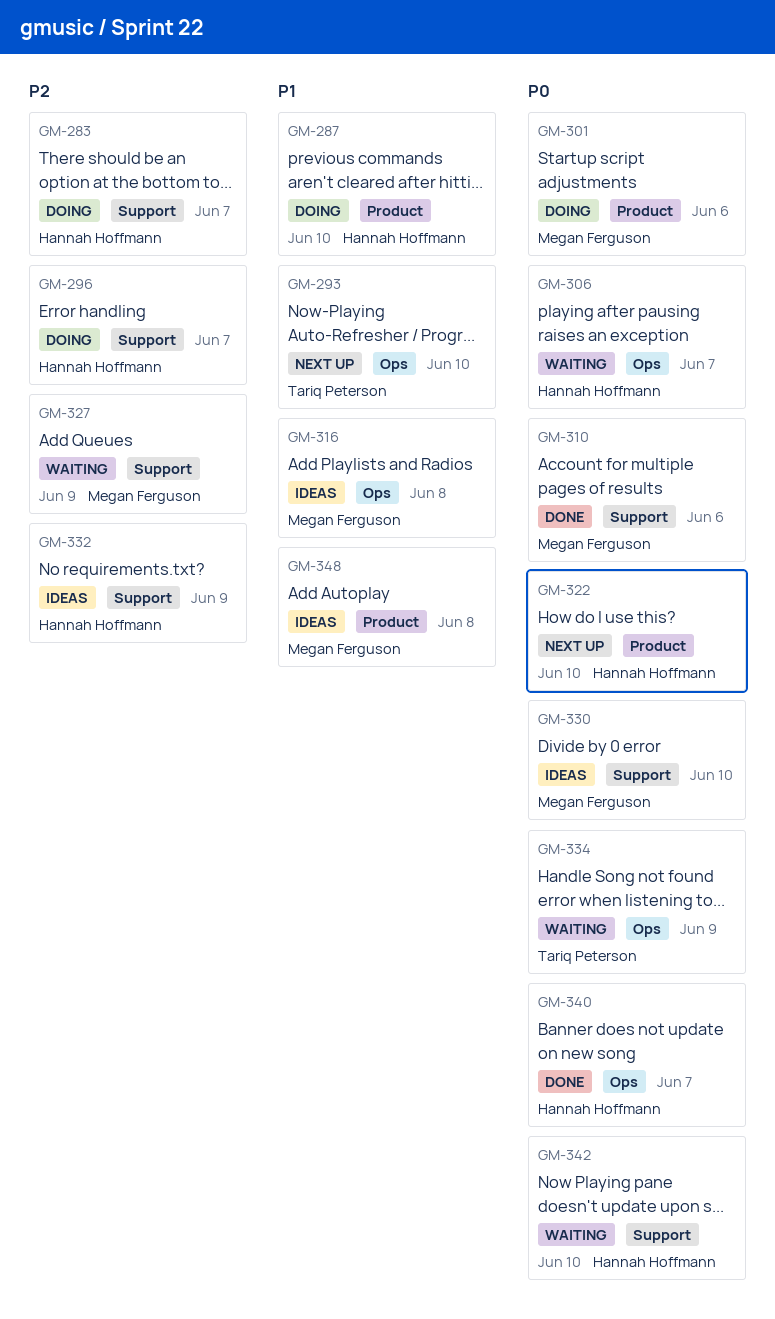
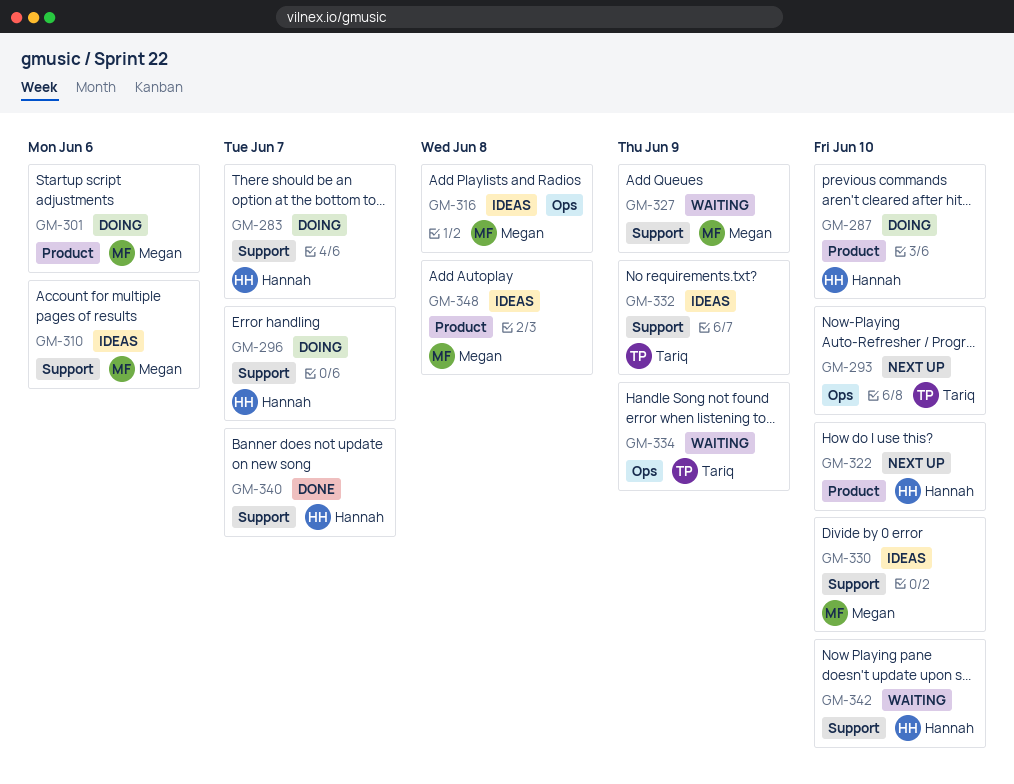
GM-306: present -> none
GM-310, status: Done -> Ideas
GM-332, owner: Hannah Hoffmann -> Tariq Peterson
GM-340, label: Ops -> Support

